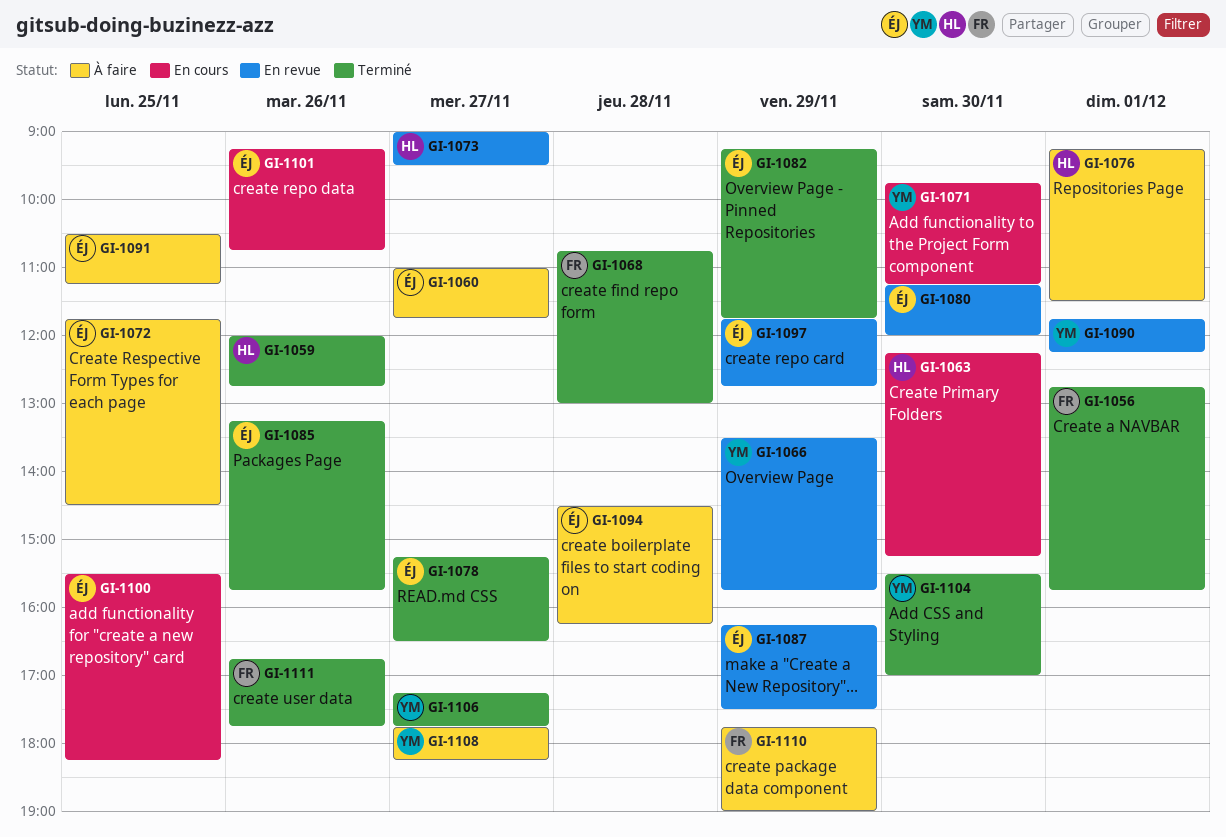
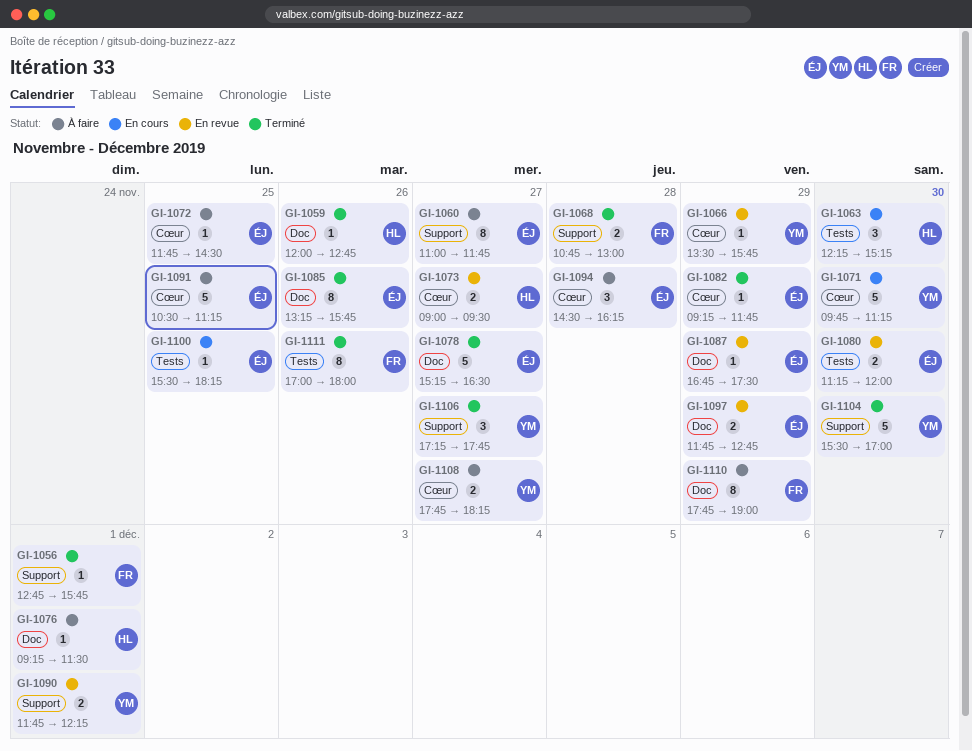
GI-1087, begins: 16:15 -> 16:45
GI-1101: present -> none
GI-1111, begins: 16:45 -> 17:00
GI-1111, ends: 17:45 -> 18:00

